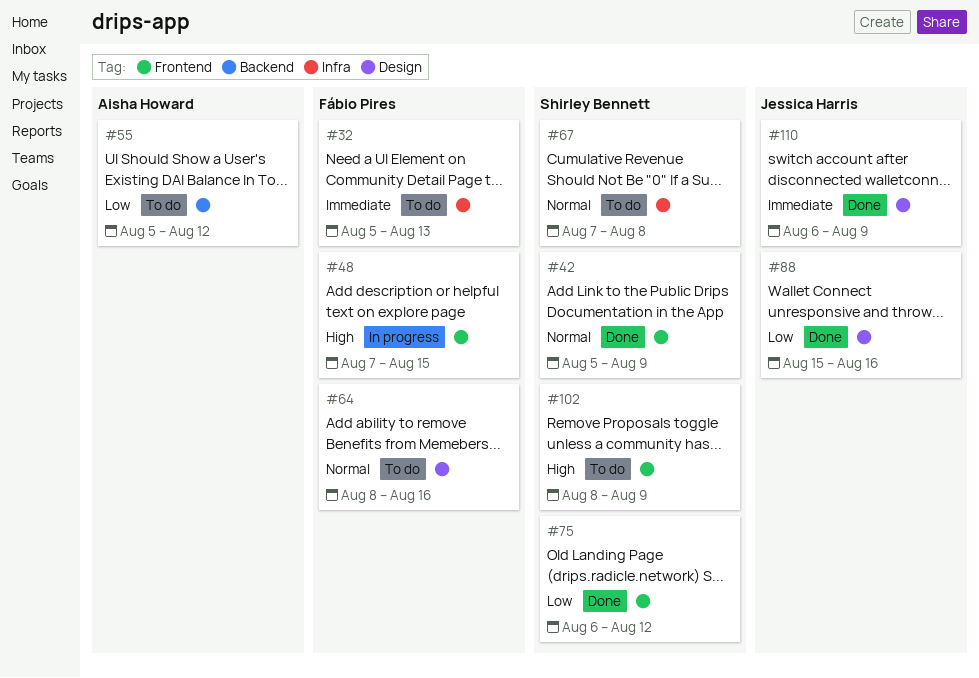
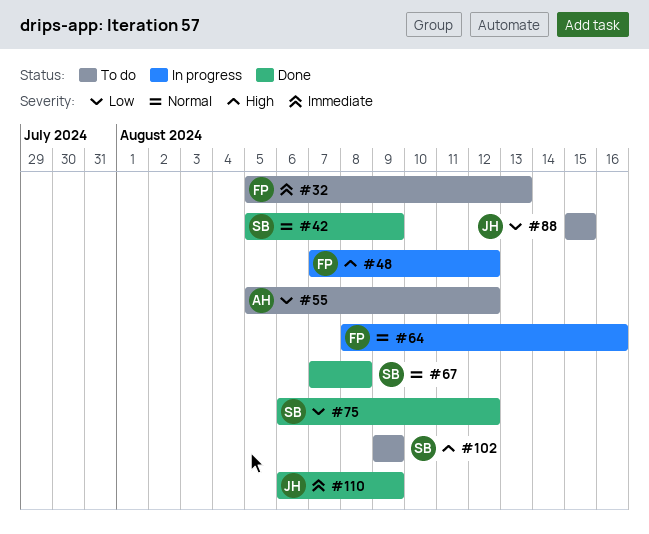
#48, due: Aug 15 -> Aug 12
#64, status: To do -> In progress
#67, status: To do -> Done
#88, status: Done -> To do
#88, due: Aug 16 -> Aug 15
#102, start: Aug 8 -> Aug 9

